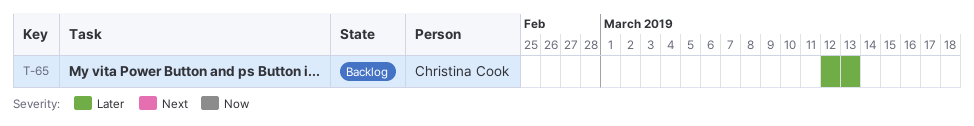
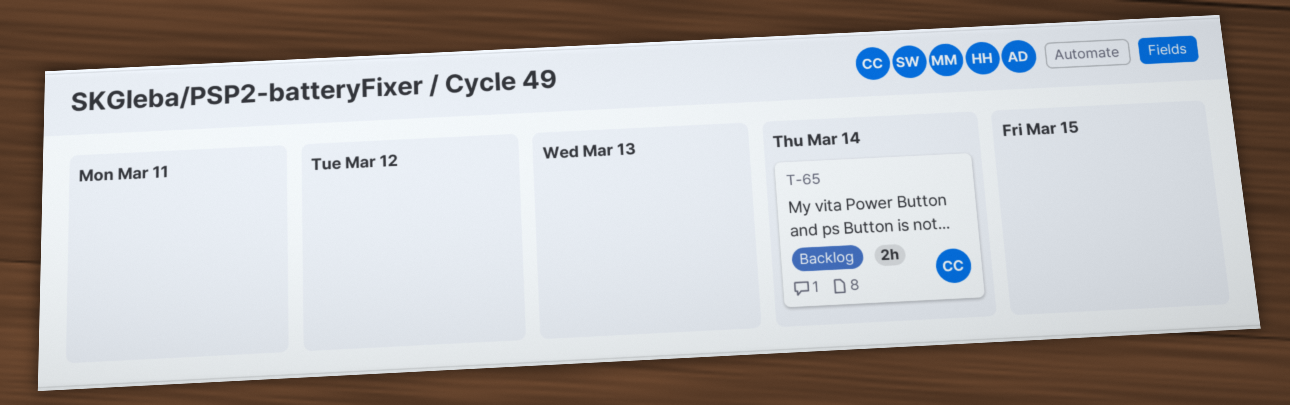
T-65, due: Mar 13 -> Mar 14

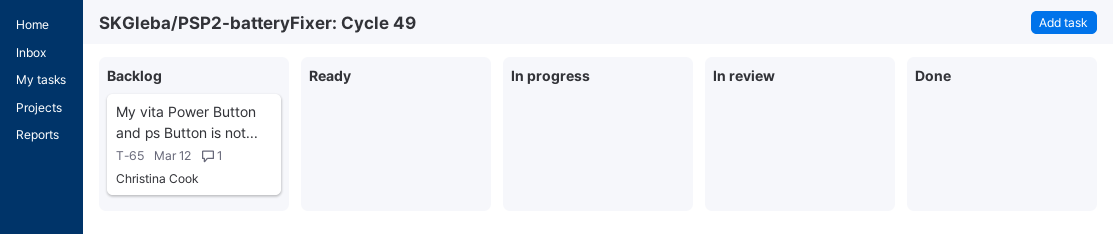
T-65, due: Mar 14 -> Mar 12

